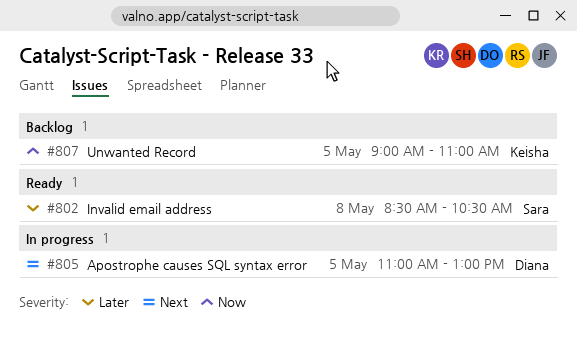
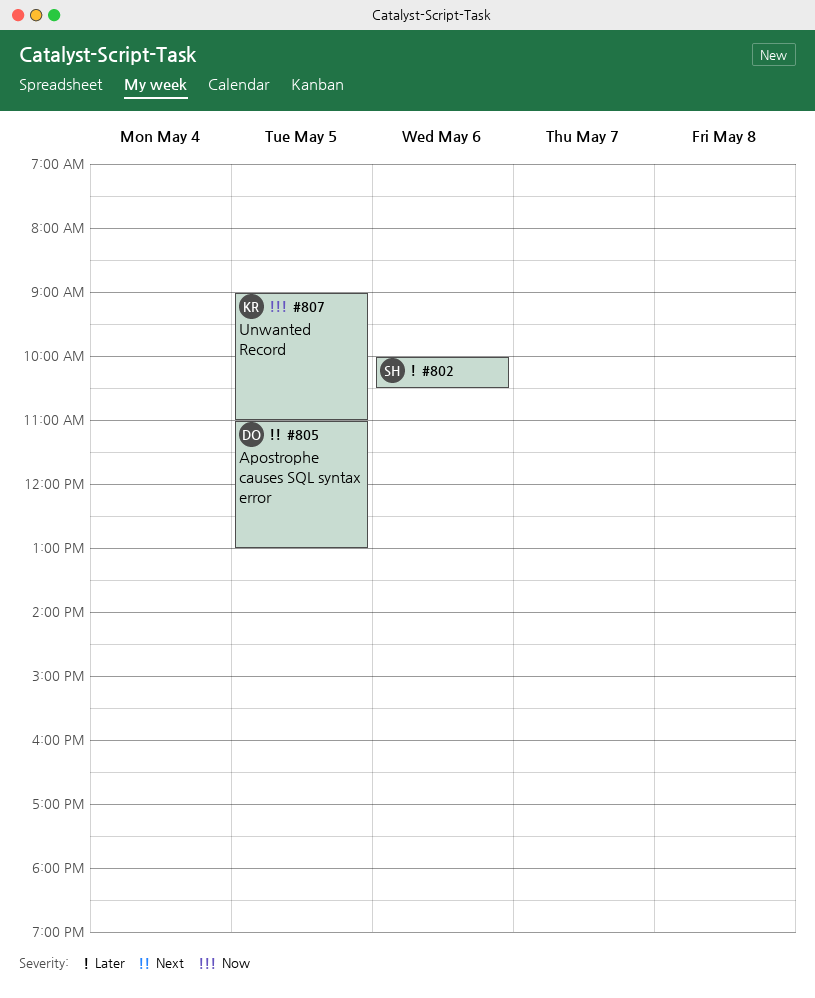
#802, day: May 8 -> May 6
#802, begins: 08:30 -> 10:00

